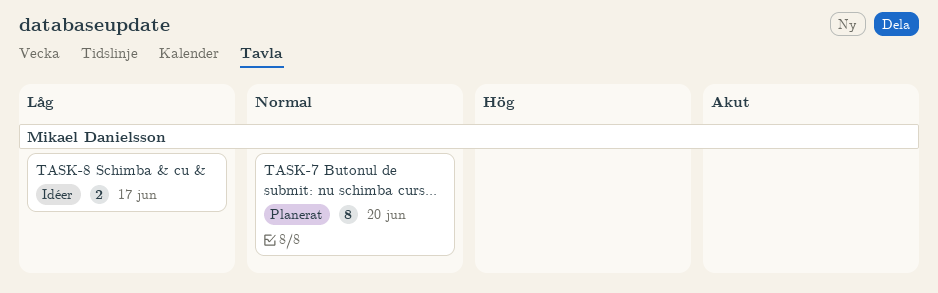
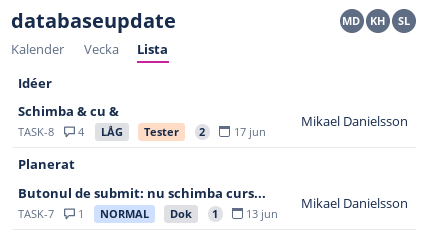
TASK-7, estimate: 8 -> 1
TASK-7, due: Jun 20 -> Jun 13

